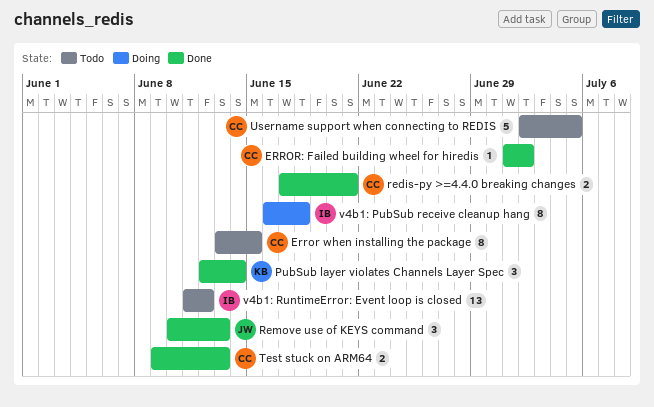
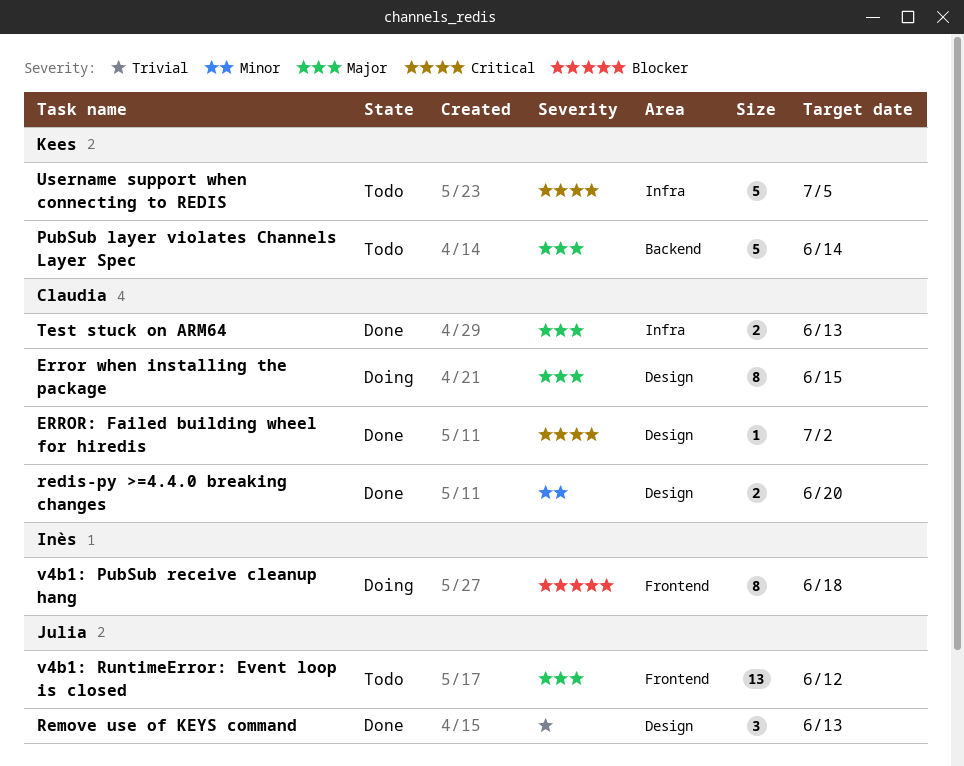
Error when installing the package, status: Todo -> Doing
PubSub layer violates Channels Layer Spec, status: Done -> Todo
PubSub layer violates Channels Layer Spec, estimate: 3 -> 5
redis-py >=4.4.0 breaking changes, due: Jun 21 -> Jun 20
Username support when connecting to REDIS, owner: Claudia -> Kees
v4b1: RuntimeError: Event loop is closed, owner: Inès -> Julia

